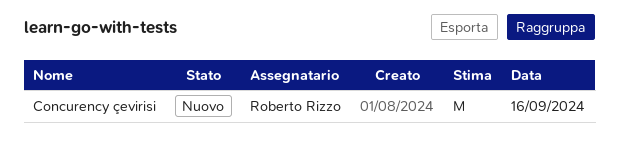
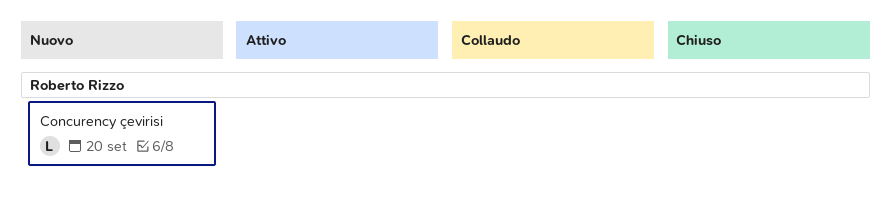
Concurency çevirisi, estimate: M -> L
Concurency çevirisi, day: Sep 16 -> Sep 20

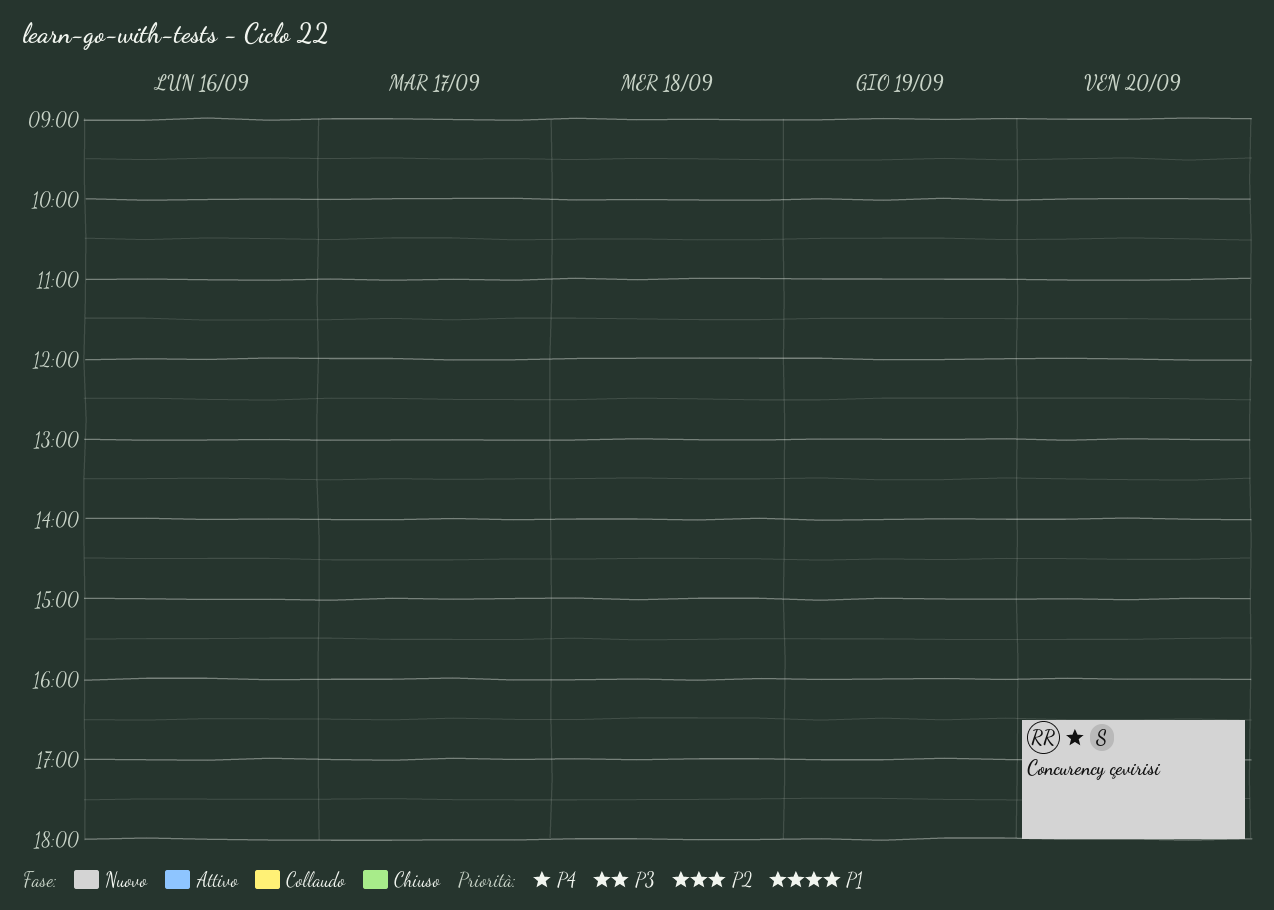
Concurency çevirisi, estimate: L -> S

